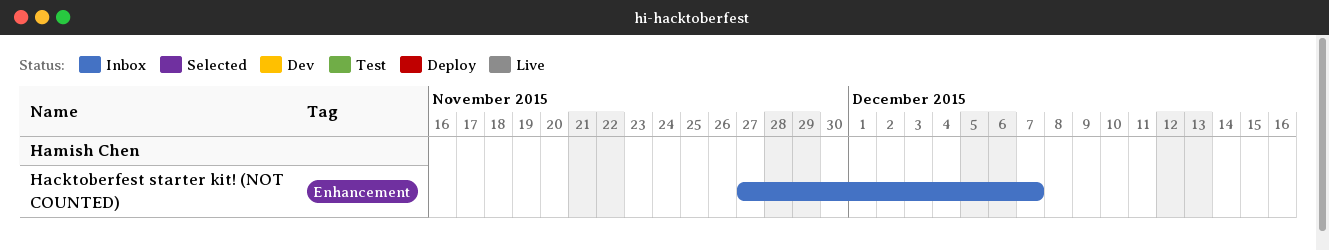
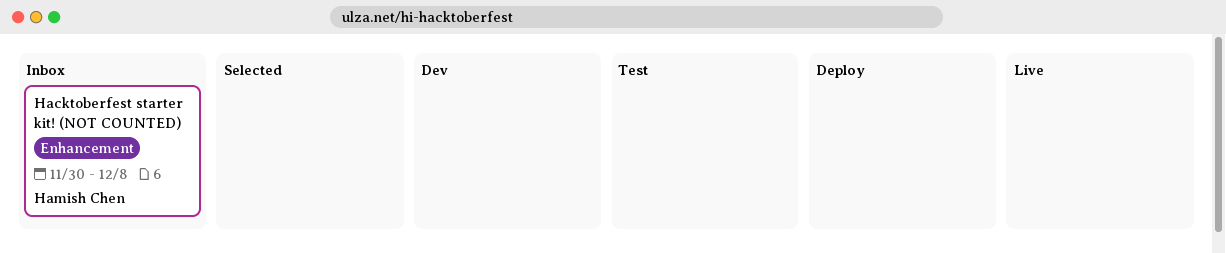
Hacktoberfest starter kit! (NOT COUNTED), start: Nov 27 -> Nov 30
Hacktoberfest starter kit! (NOT COUNTED), due: Dec 7 -> Dec 8

